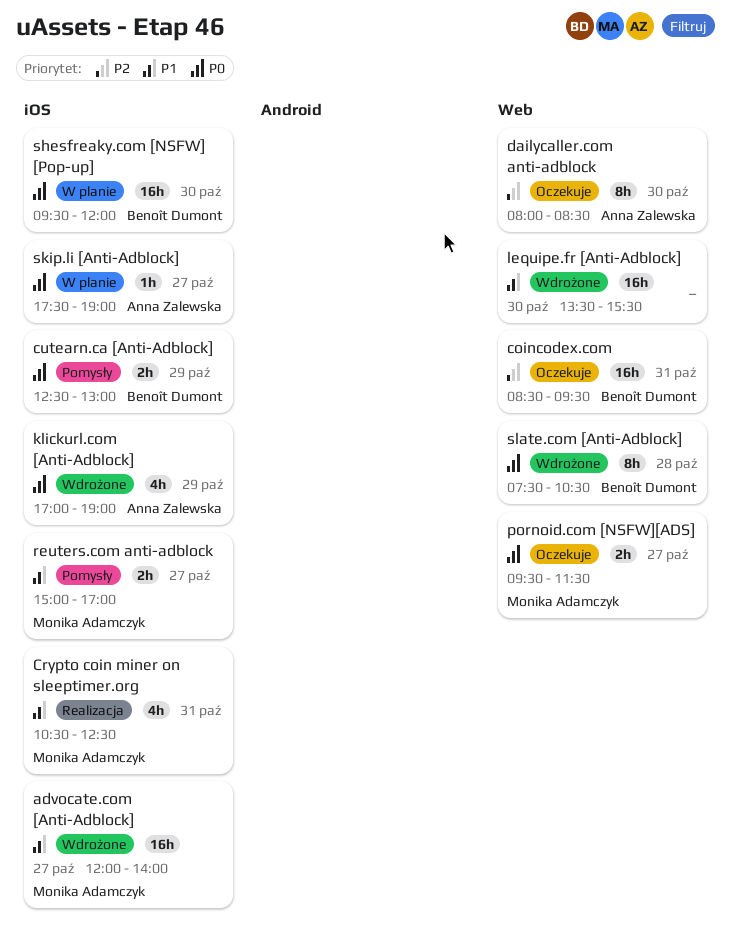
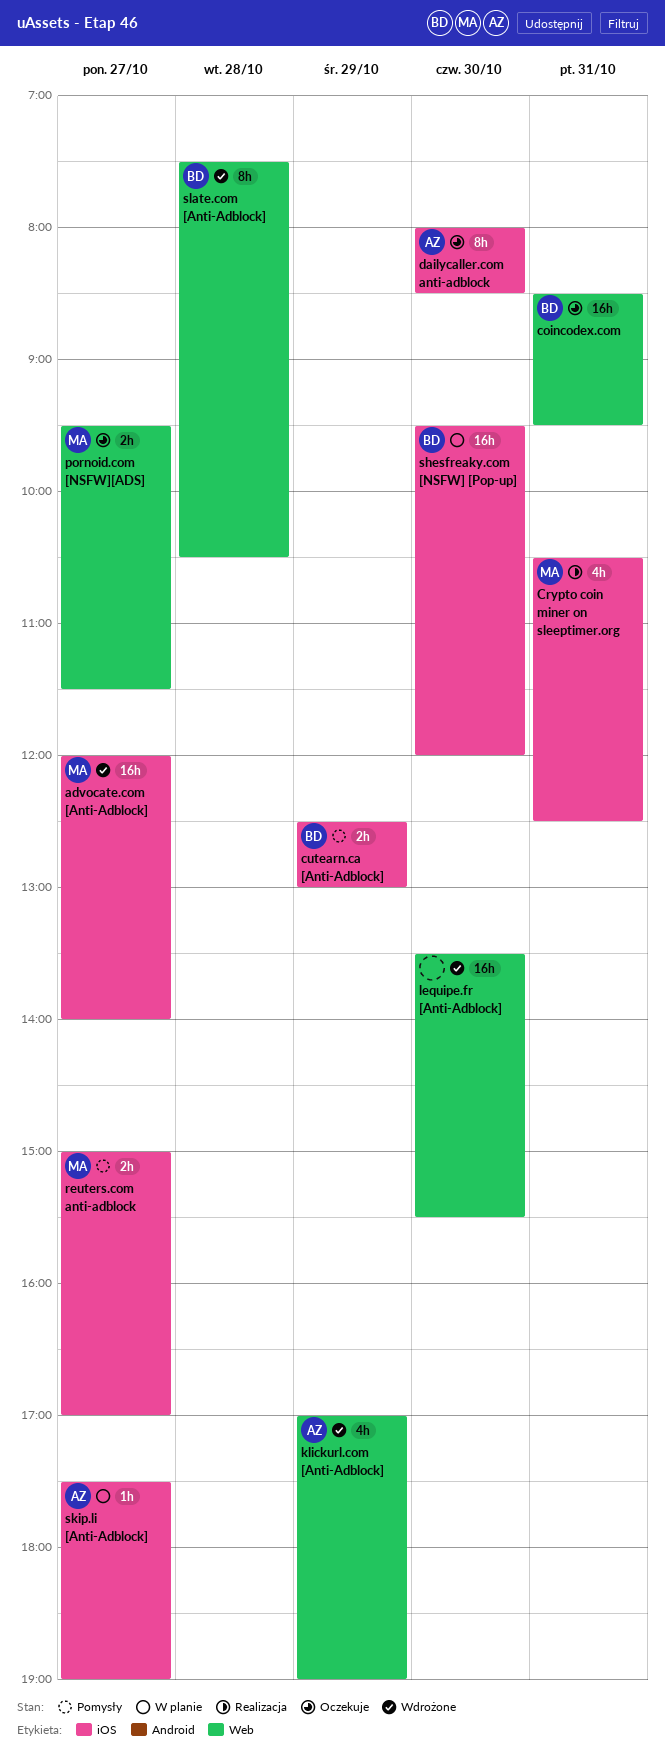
dailycaller.com anti-adblock, label: Web -> iOS
klickurl.com [Anti-Adblock], label: iOS -> Web

